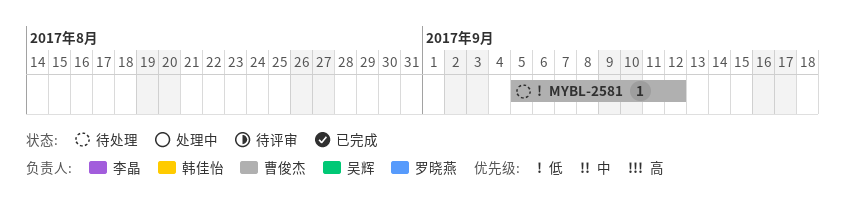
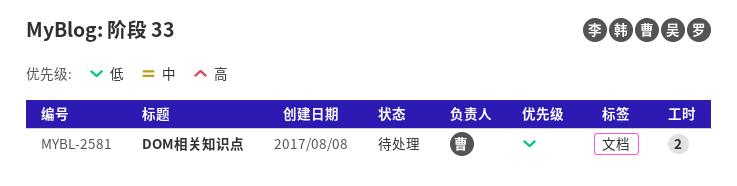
MYBL-2581, estimate: 1 -> 2

